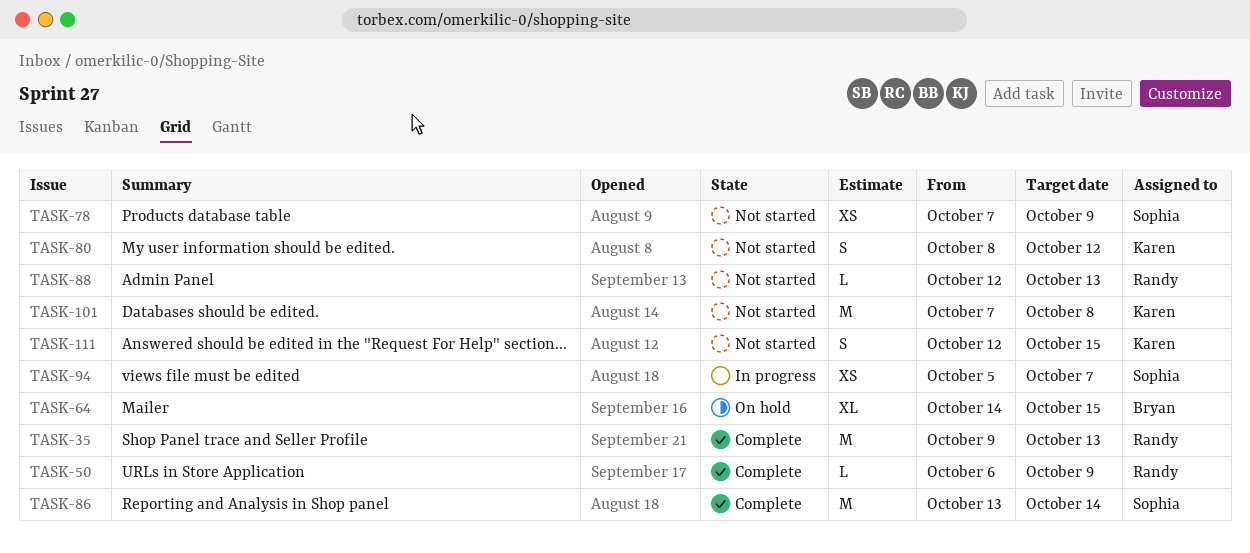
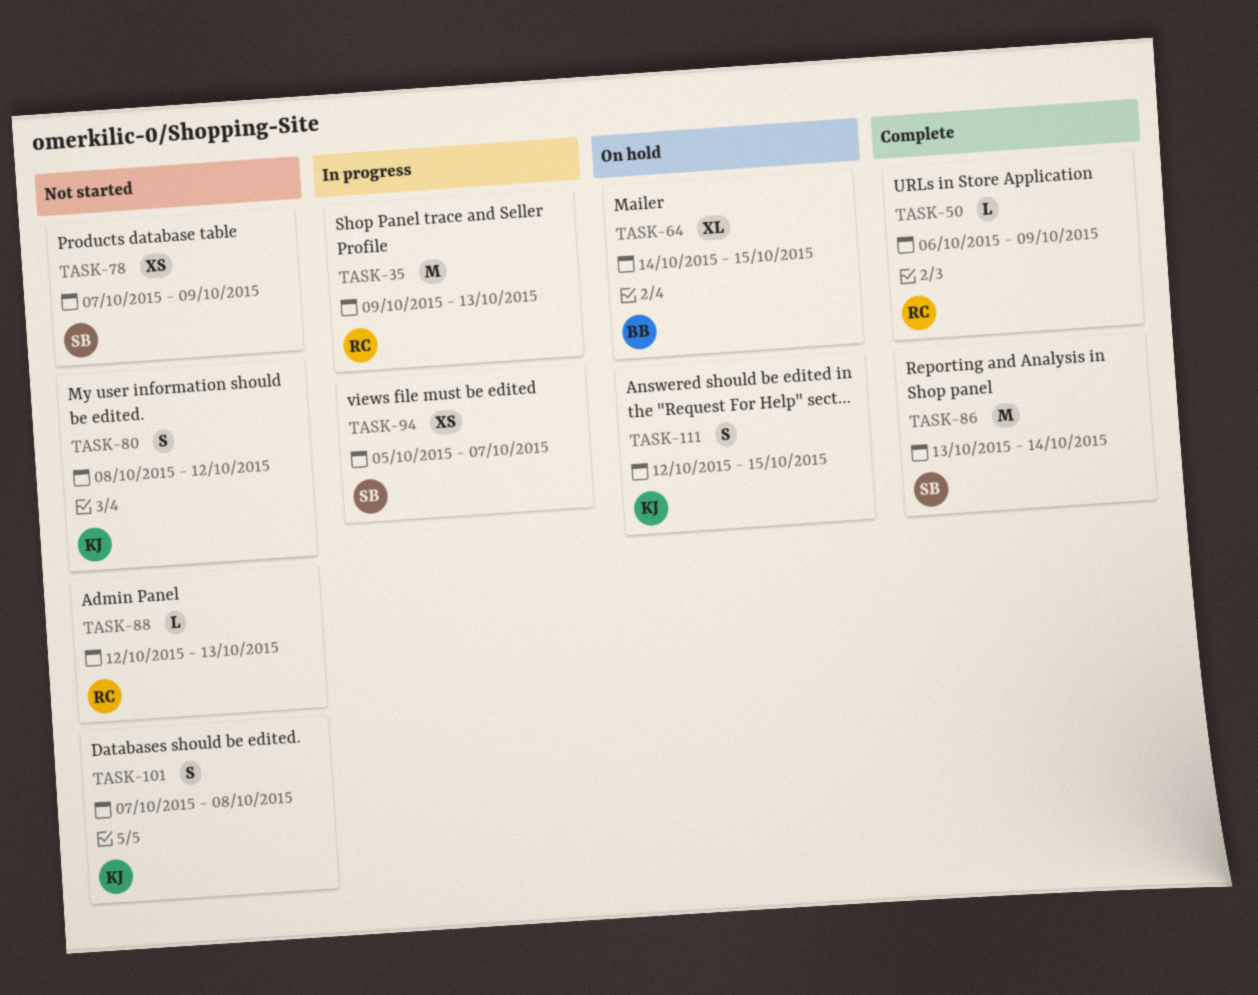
TASK-35, status: Complete -> In progress
TASK-101, estimate: M -> S
TASK-111, status: Not started -> On hold

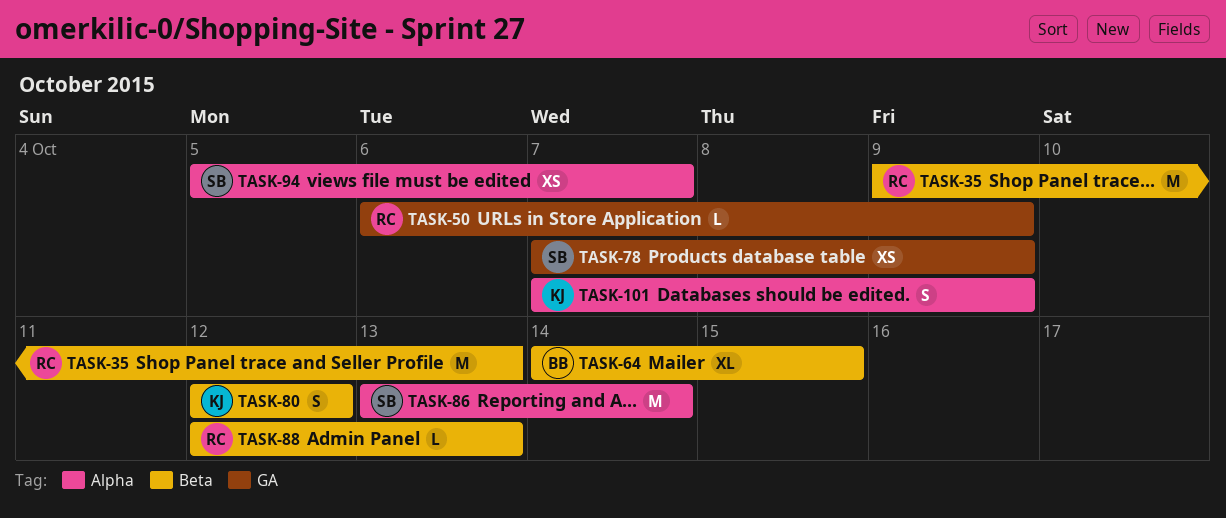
TASK-80, start: Oct 8 -> Oct 12
TASK-101, due: Oct 8 -> Oct 9
TASK-111: present -> none

